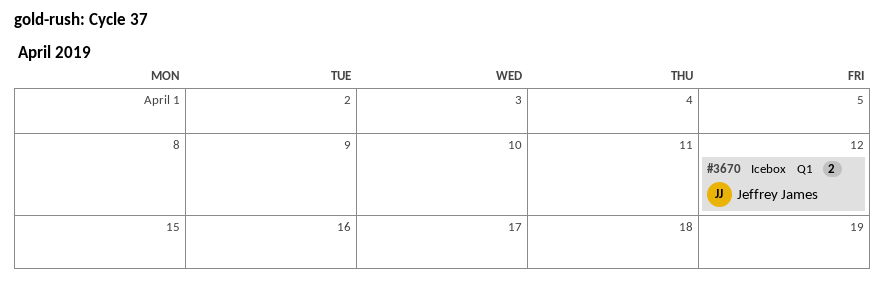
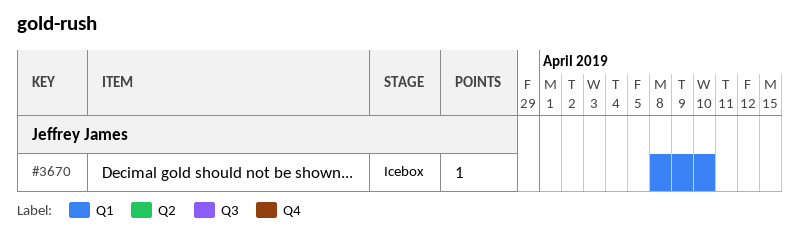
#3670, estimate: 2 -> 1
#3670, due: Apr 12 -> Apr 10

